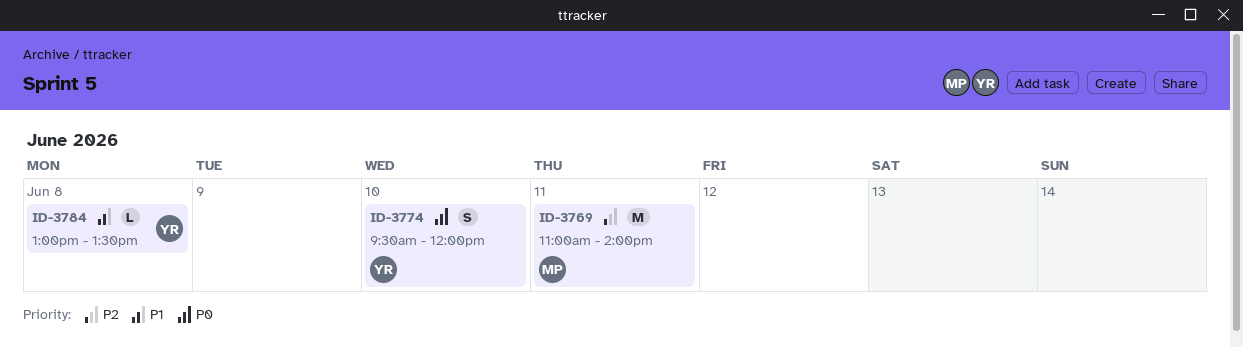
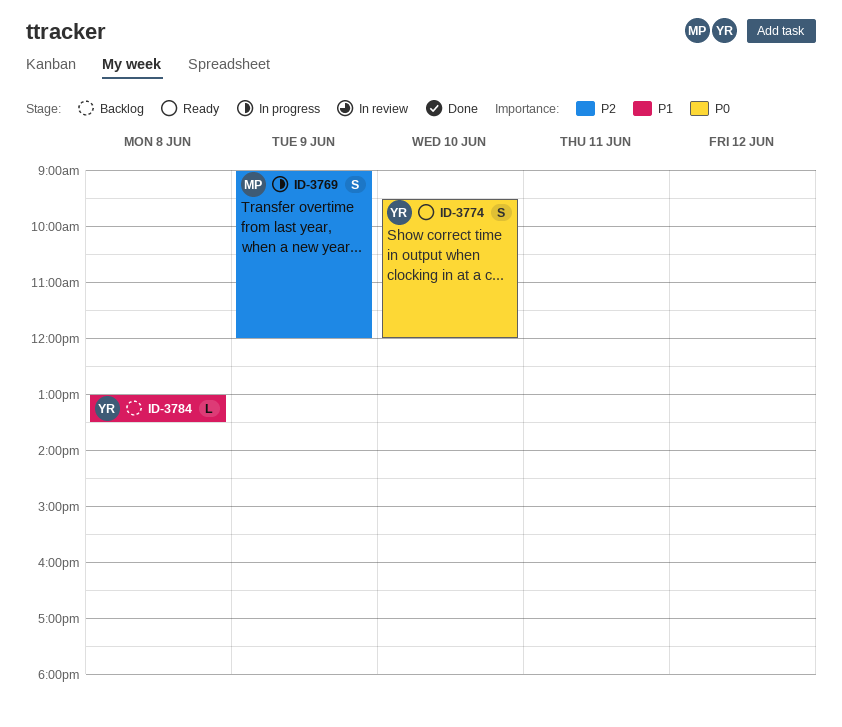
ID-3769, estimate: M -> S
ID-3769, day: Jun 11 -> Jun 9
ID-3769, begins: 11:00 -> 09:00
ID-3769, ends: 14:00 -> 12:00

